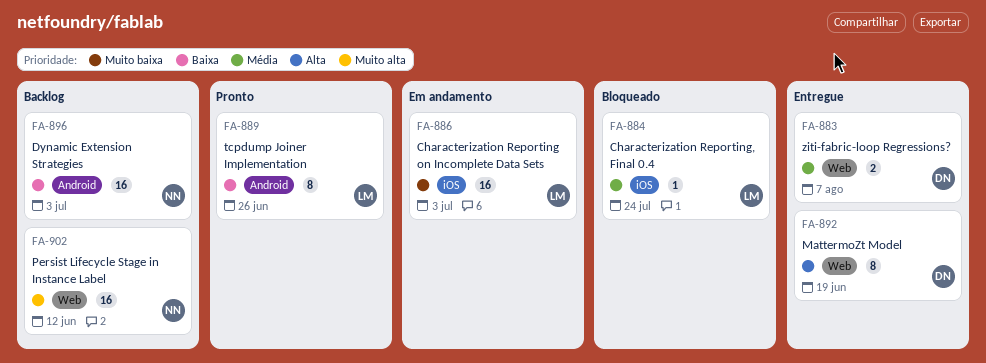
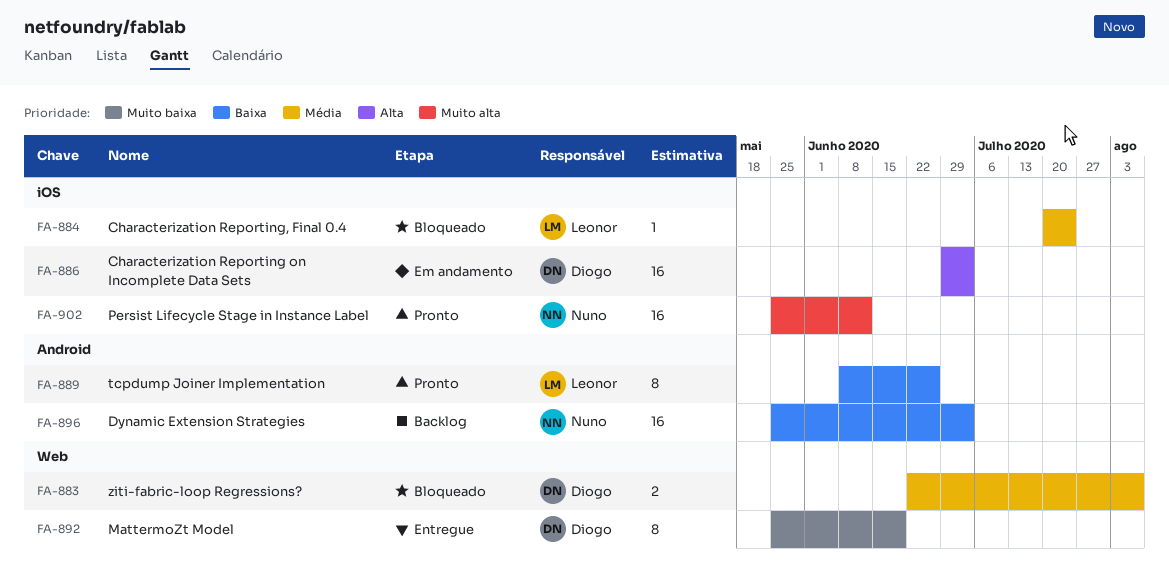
FA-883, status: Entregue -> Bloqueado
FA-886, owner: Leonor -> Diogo
FA-886, priority: Muito baixa -> Alta
FA-892, priority: Alta -> Muito baixa
FA-902, status: Backlog -> Pronto
FA-902, label: Web -> iOS

